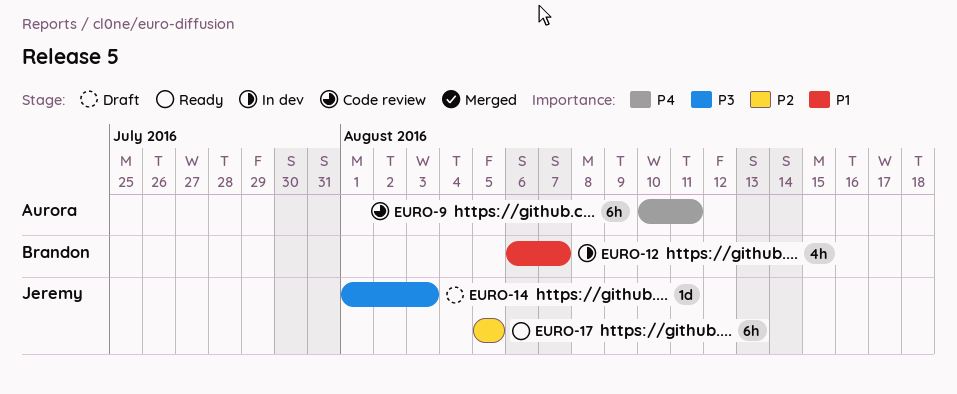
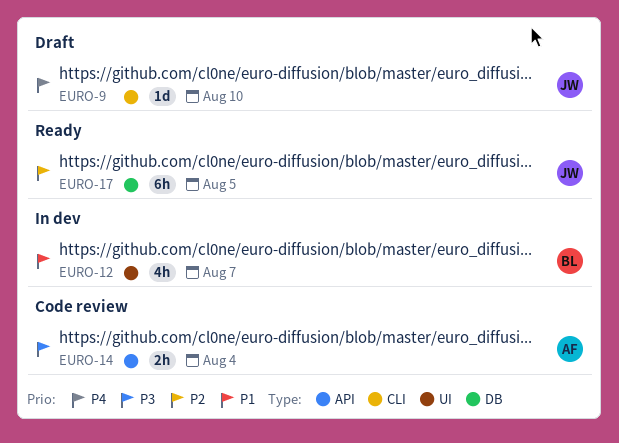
EURO-9, status: Code review -> Draft
EURO-9, owner: Aurora -> Jeremy
EURO-9, estimate: 6h -> 1d
EURO-9, due: Aug 11 -> Aug 10
EURO-14, status: Draft -> Code review
EURO-14, owner: Jeremy -> Aurora
EURO-14, estimate: 1d -> 2h
EURO-14, due: Aug 3 -> Aug 4

